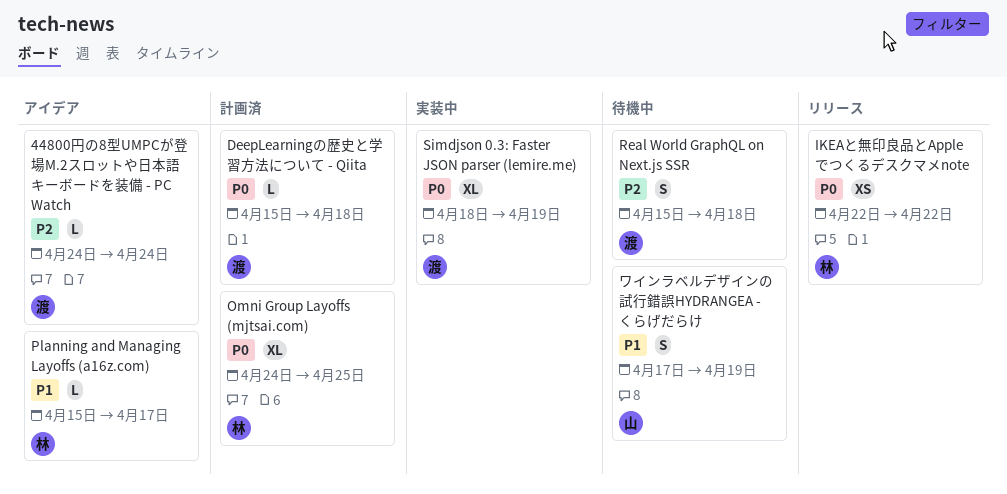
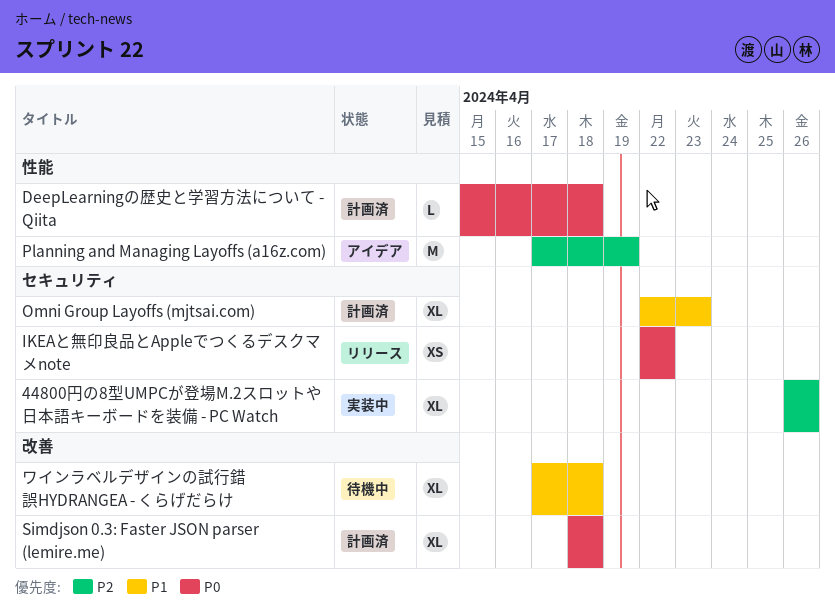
44800円の8型UMPCが登場M.2スロットや日本語キーボードを装備 - PC Watch, status: アイデア -> 実装中
44800円の8型UMPCが登場M.2スロットや日本語キーボードを装備 - PC Watch, estimate: L -> XL
44800円の8型UMPCが登場M.2スロットや日本語キーボードを装備 - PC Watch, start: Apr 24 -> Apr 26
44800円の8型UMPCが登場M.2スロットや日本語キーボードを装備 - PC Watch, due: Apr 24 -> Apr 26
Omni Group Layoffs (mjtsai.com), priority: P0 -> P1
Omni Group Layoffs (mjtsai.com), start: Apr 24 -> Apr 22
Omni Group Layoffs (mjtsai.com), due: Apr 25 -> Apr 23
Planning and Managing Layoffs (a16z.com), priority: P1 -> P2
Planning and Managing Layoffs (a16z.com), estimate: L -> M
Planning and Managing Layoffs (a16z.com), start: Apr 15 -> Apr 17
Planning and Managing Layoffs (a16z.com), due: Apr 17 -> Apr 19
Real World GraphQL on Next.js SSR: present -> none
Simdjson 0.3: Faster JSON parser (lemire.me), status: 実装中 -> 計画済
Simdjson 0.3: Faster JSON parser (lemire.me), due: Apr 19 -> Apr 18
ワインラベルデザインの試行錯誤HYDRANGEA - くらげだらけ, estimate: S -> XL
ワインラベルデザインの試行錯誤HYDRANGEA - くらげだらけ, due: Apr 19 -> Apr 18

